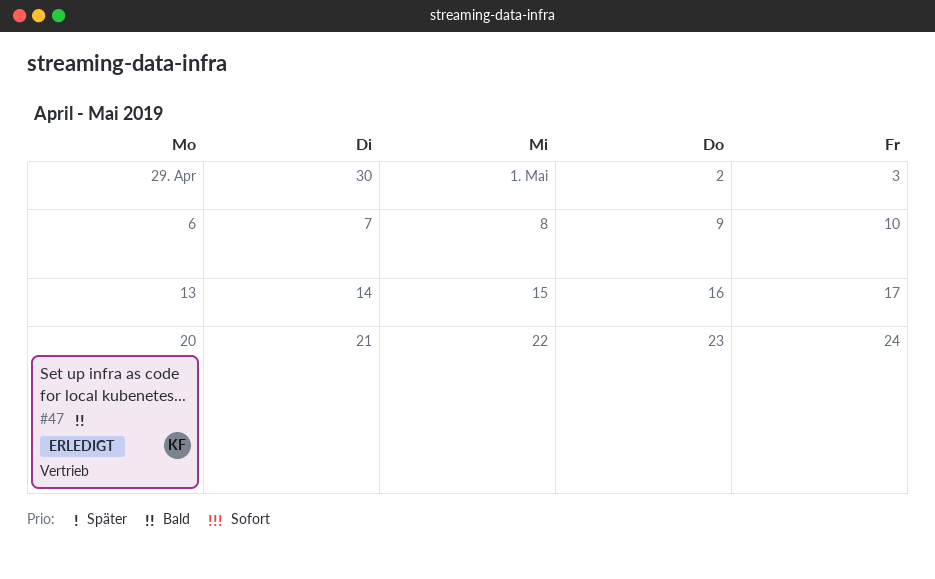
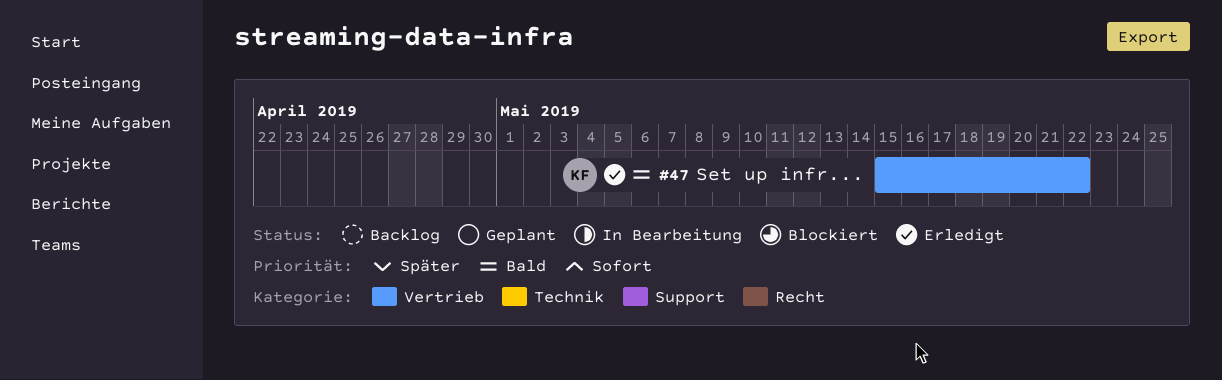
#47, due: May 20 -> May 22

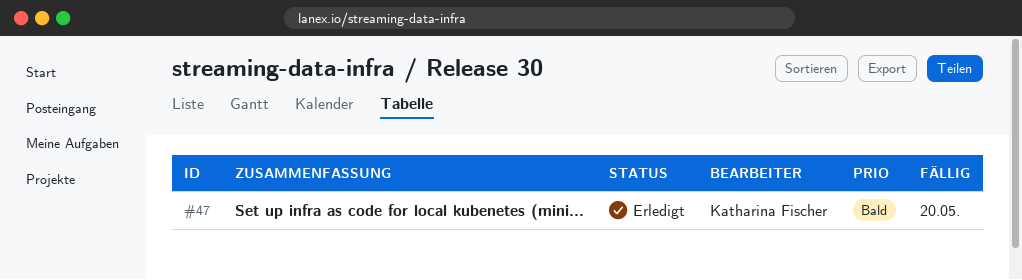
#47, due: May 22 -> May 20

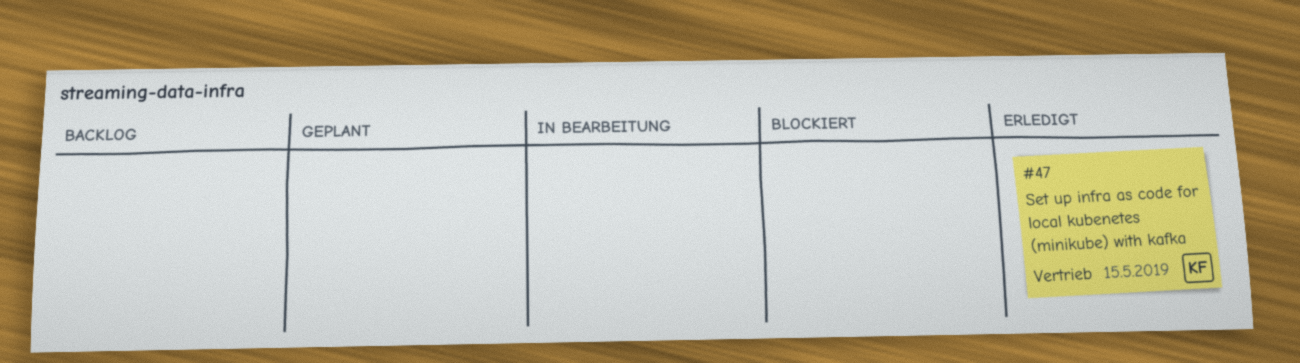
#47, due: May 20 -> May 15

